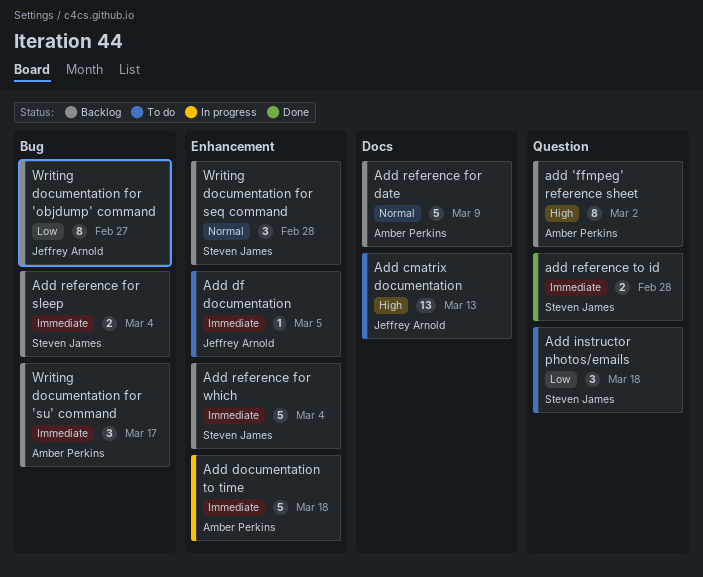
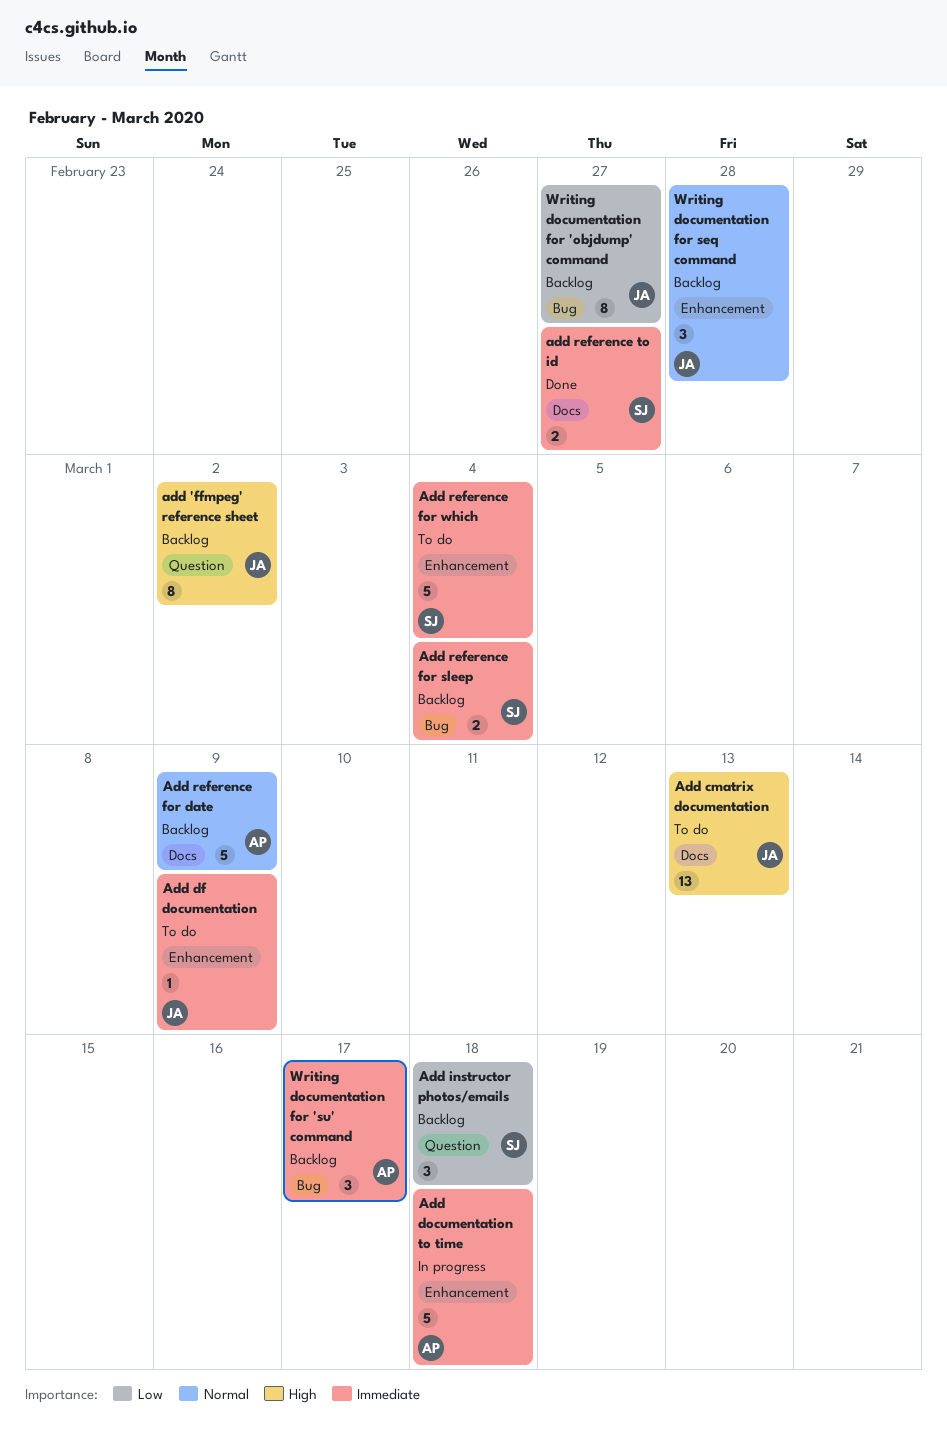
add 'ffmpeg' reference sheet, owner: Amber Perkins -> Jeffrey Arnold
Add df documentation, due: Mar 5 -> Mar 9
Add instructor photos/emails, status: To do -> Backlog
Add reference for which, status: Backlog -> To do
add reference to id, label: Question -> Docs
add reference to id, due: Feb 28 -> Feb 27
Writing documentation for seq command, owner: Steven James -> Jeffrey Arnold

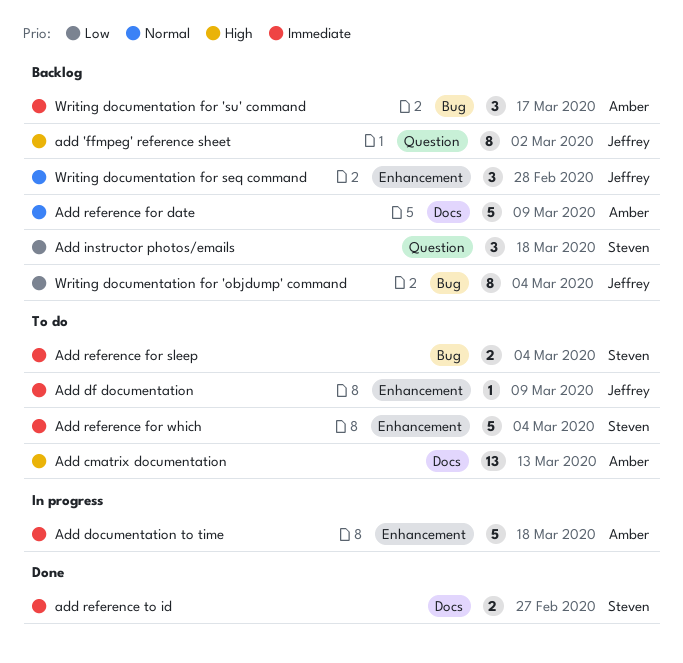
Add cmatrix documentation, owner: Jeffrey -> Amber
Add reference for sleep, status: Backlog -> To do
Writing documentation for 'objdump' command, due: Feb 27 -> Mar 4

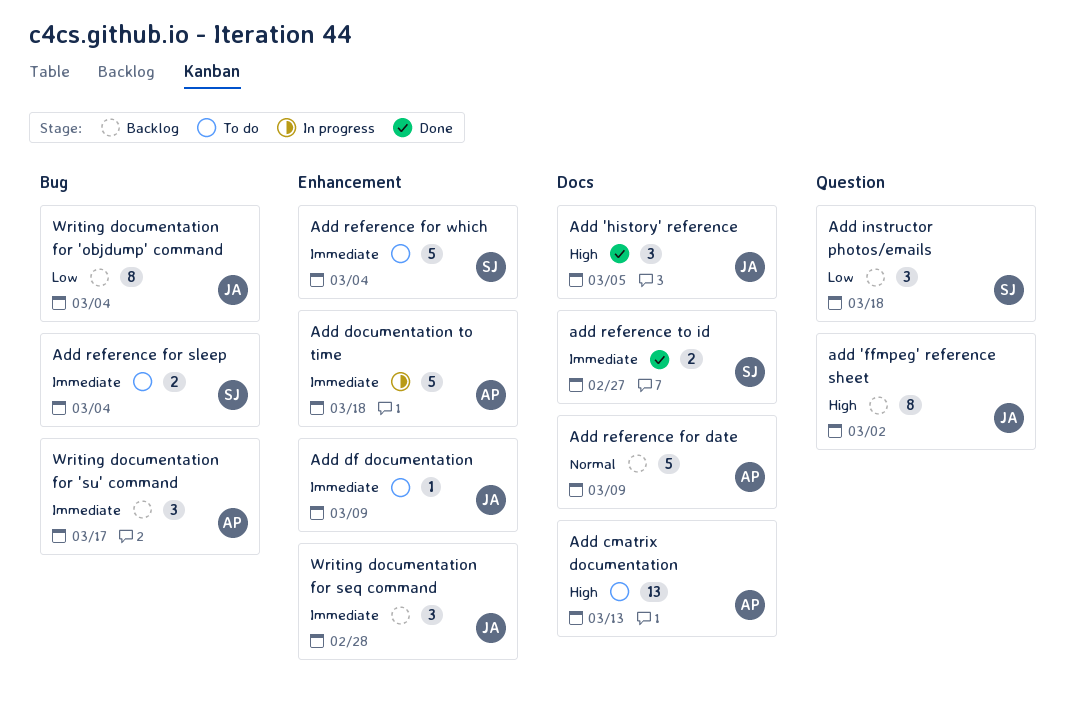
Add 'history' reference: none -> present
Writing documentation for seq command, priority: Normal -> Immediate

